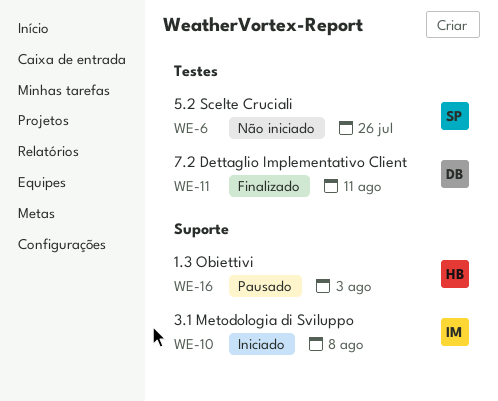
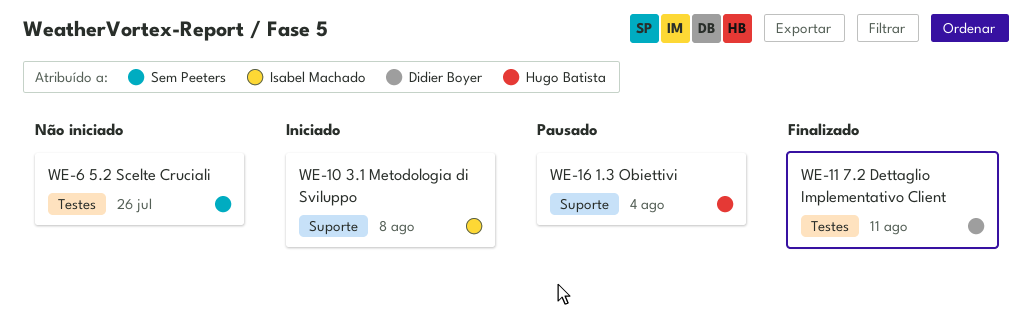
WE-16, due: Aug 3 -> Aug 4

